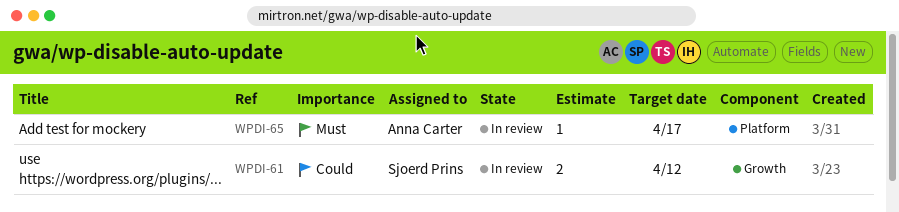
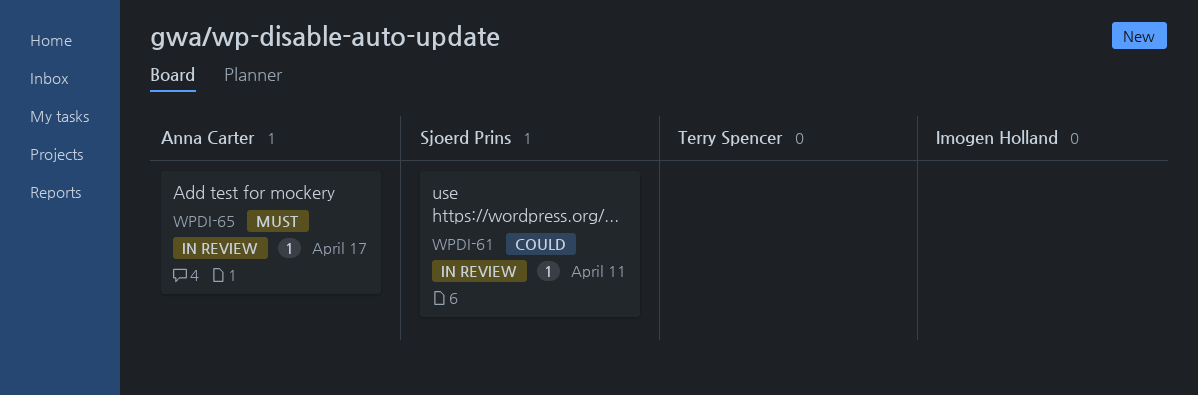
WPDI-61, estimate: 2 -> 1
WPDI-61, due: Apr 12 -> Apr 11

